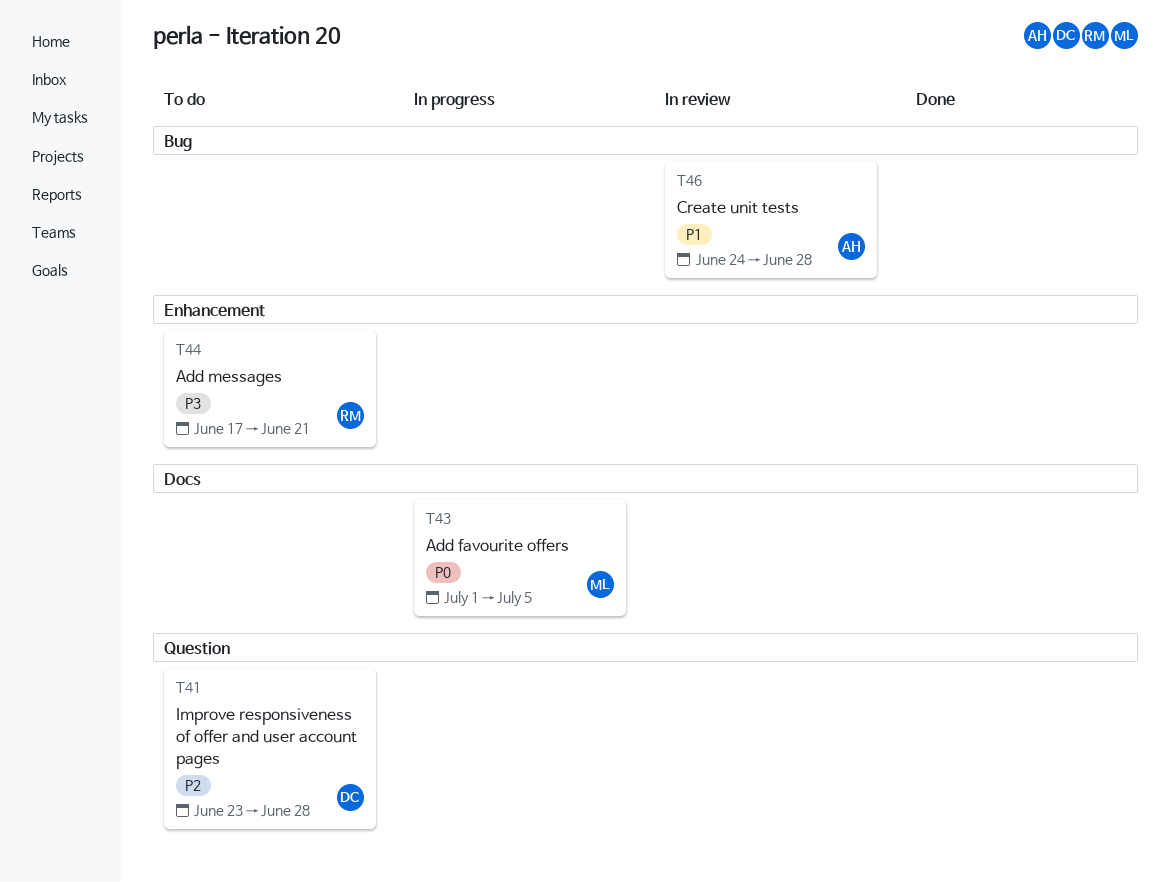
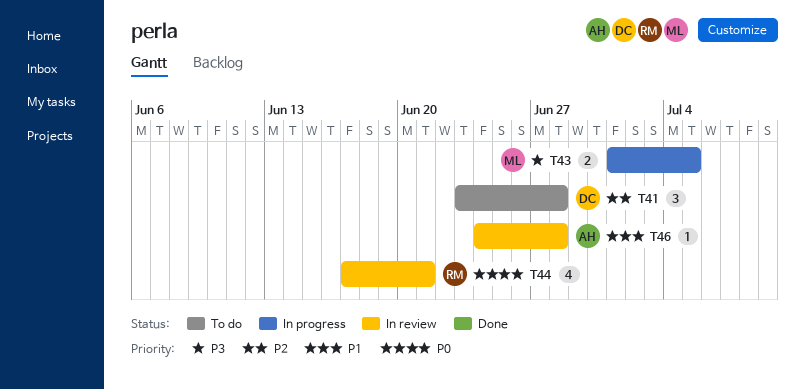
T43, priority: P0 -> P3
T44, status: To do -> In review
T44, priority: P3 -> P0

